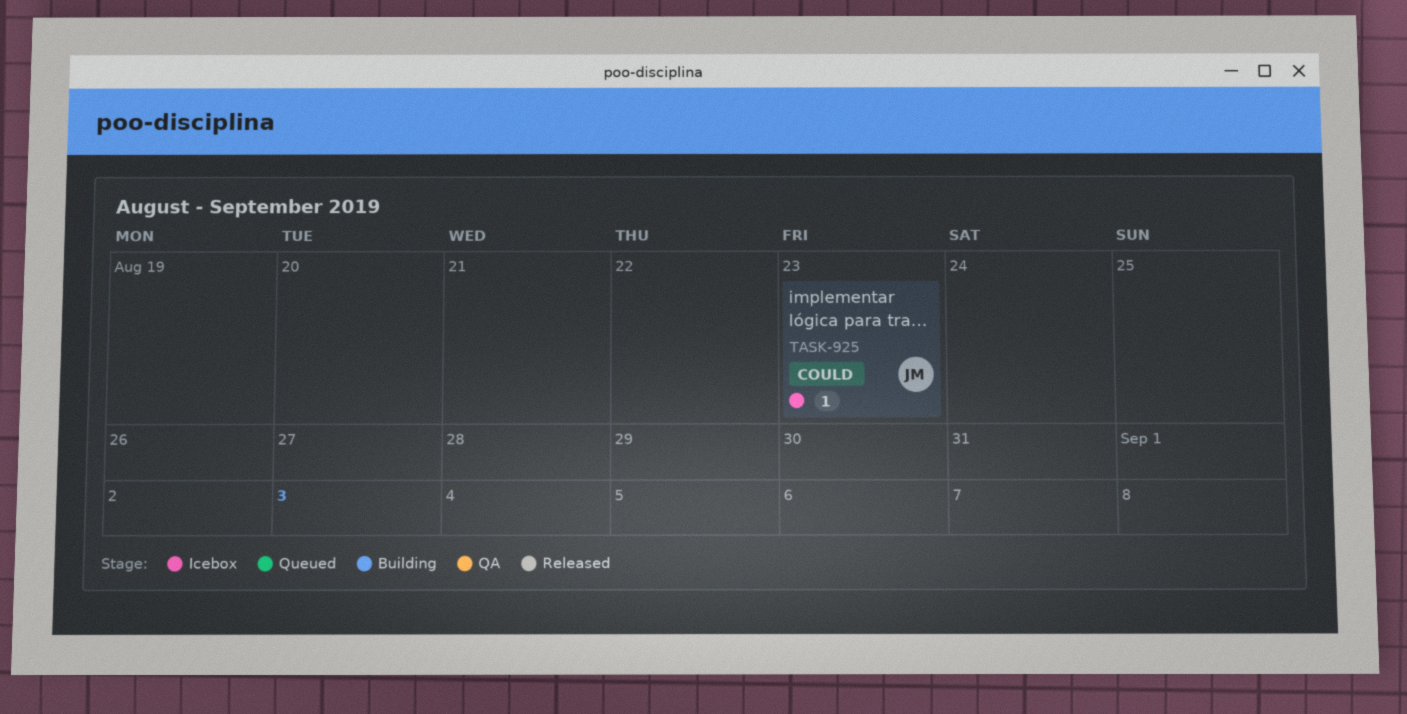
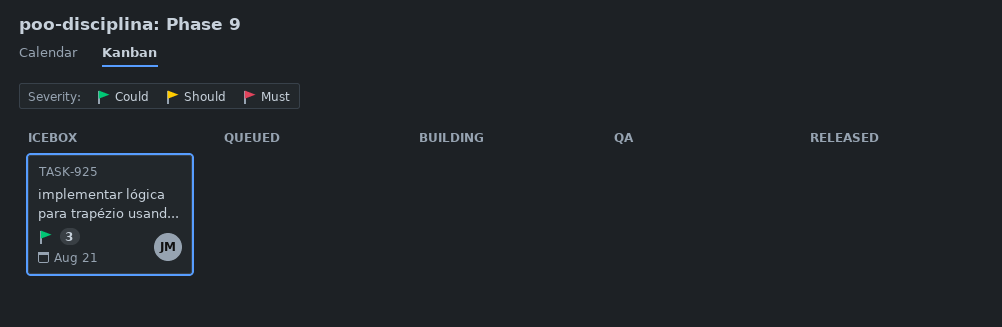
TASK-925, estimate: 1 -> 3
TASK-925, due: Aug 23 -> Aug 21

